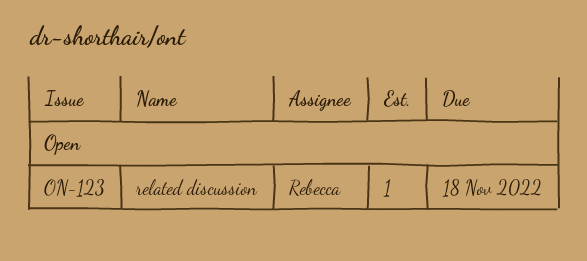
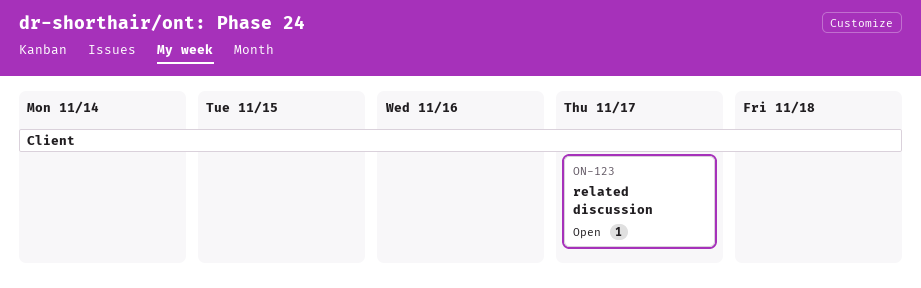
ON-123, due: Nov 18 -> Nov 17

